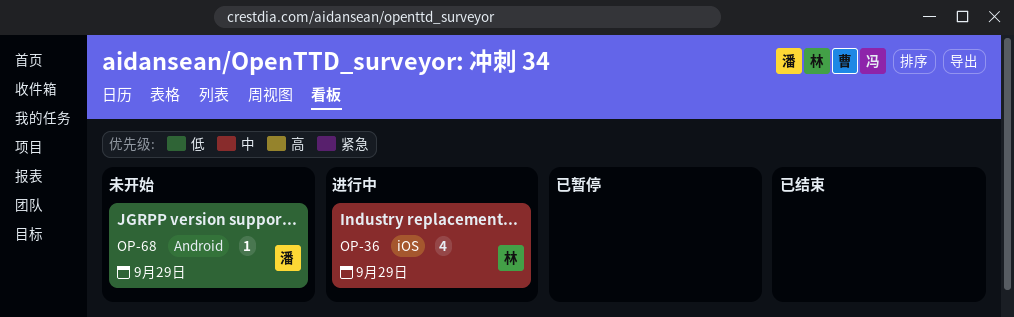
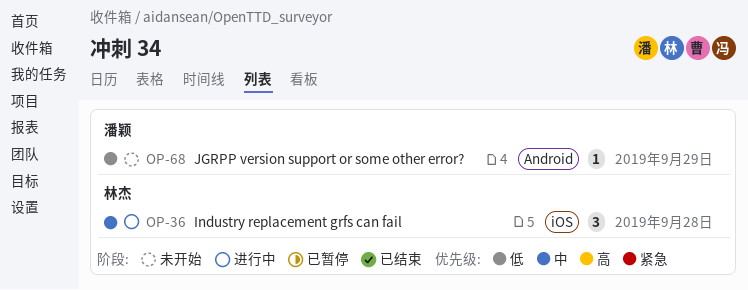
OP-36, estimate: 4 -> 3
OP-36, due: Sep 29 -> Sep 28

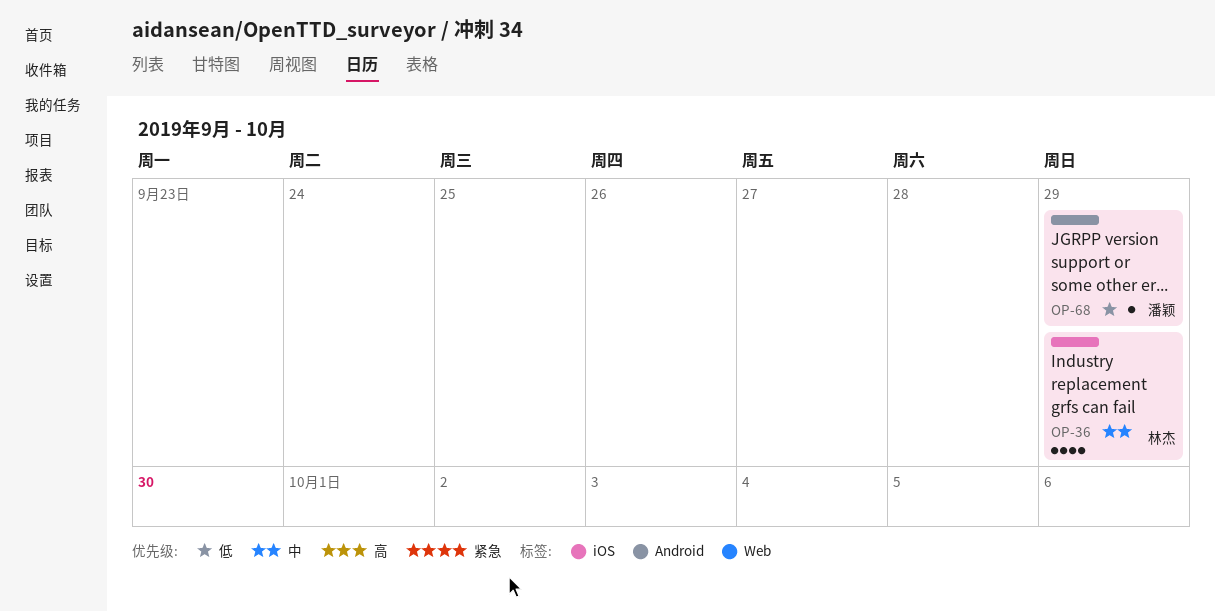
OP-36, estimate: 3 -> 4
OP-36, due: Sep 28 -> Sep 29

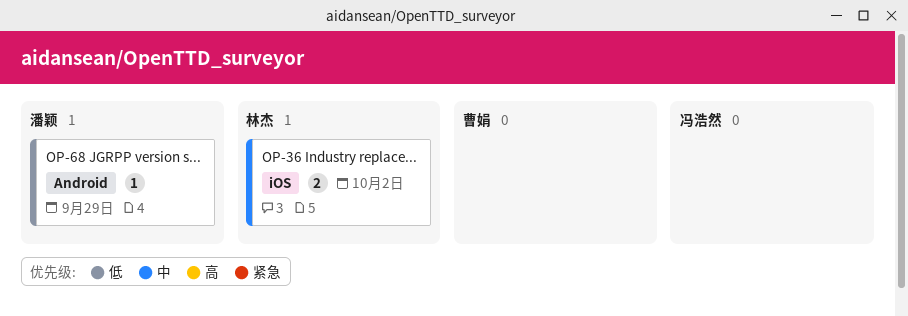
OP-36, estimate: 4 -> 2
OP-36, due: Sep 29 -> Oct 2

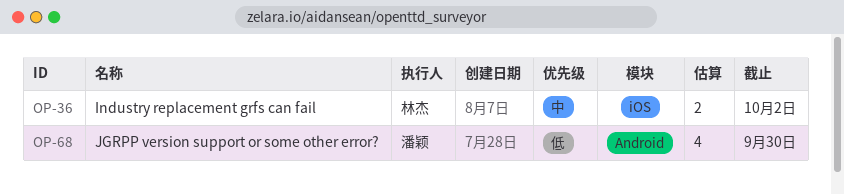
OP-68, estimate: 1 -> 4
OP-68, due: Sep 29 -> Sep 30

